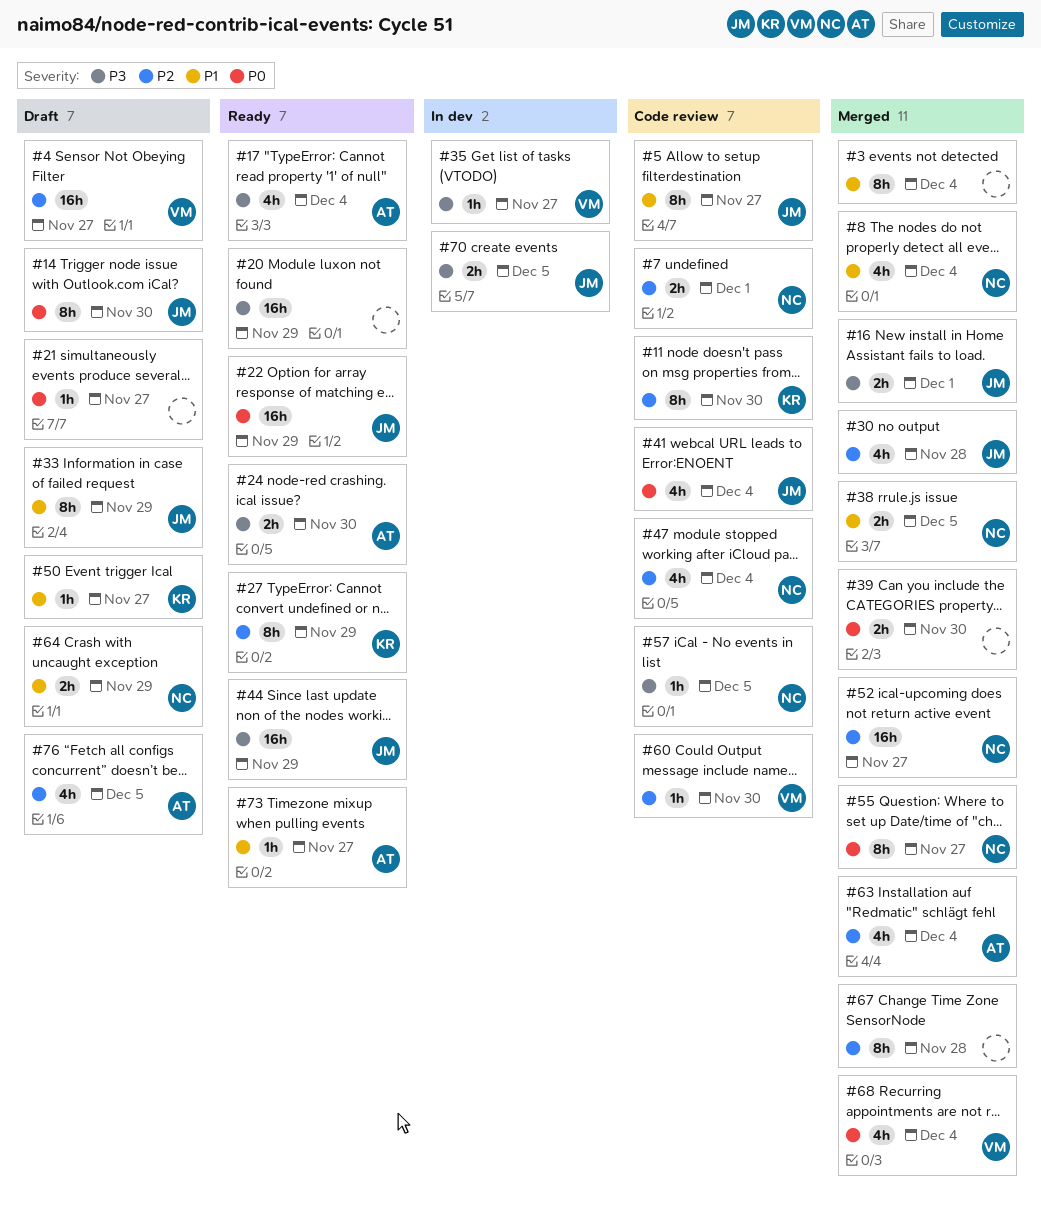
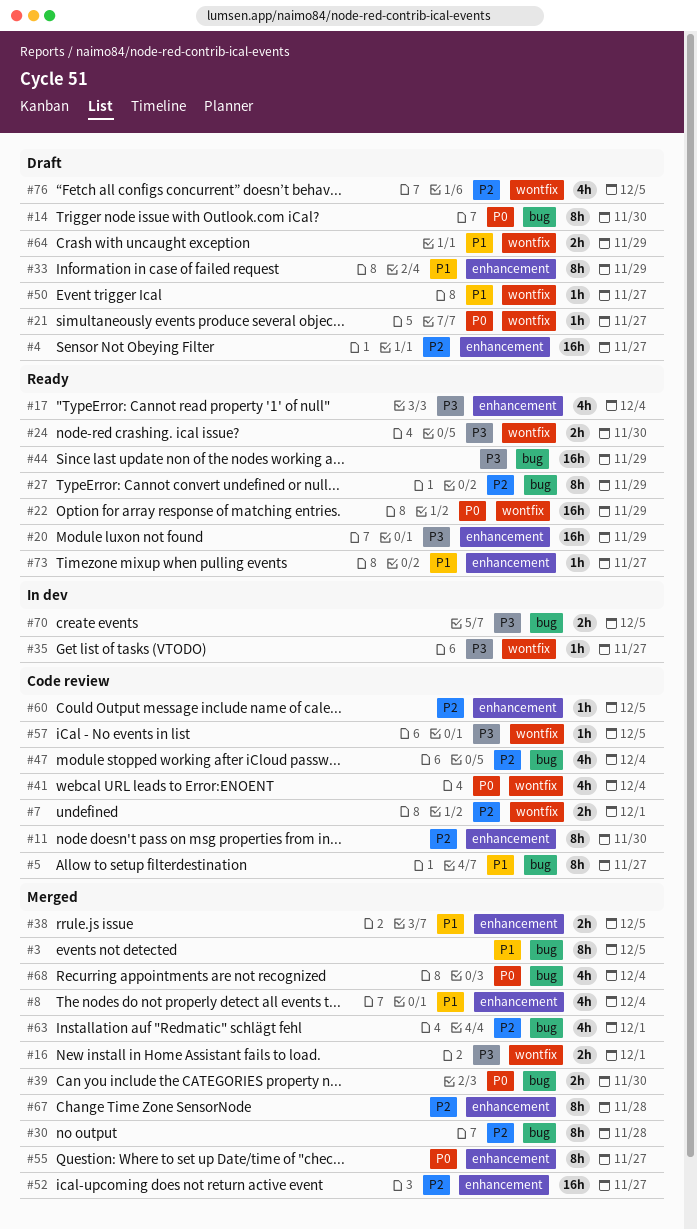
#3, due: Dec 4 -> Dec 5
#30, estimate: 4h -> 8h
#60, due: Nov 30 -> Dec 5
#63, due: Dec 4 -> Dec 1

